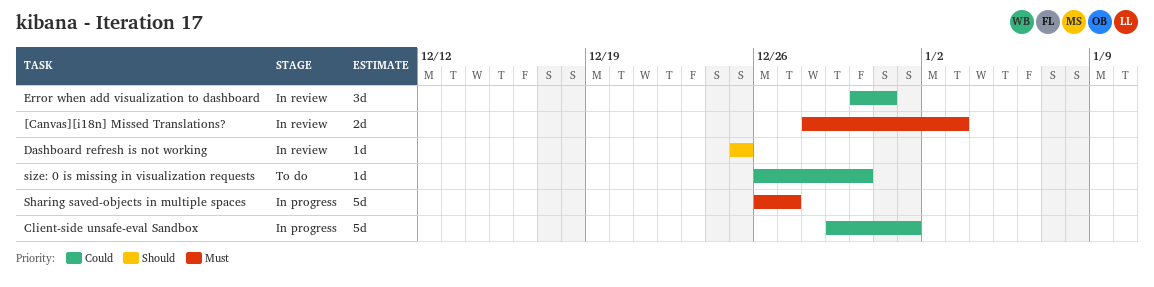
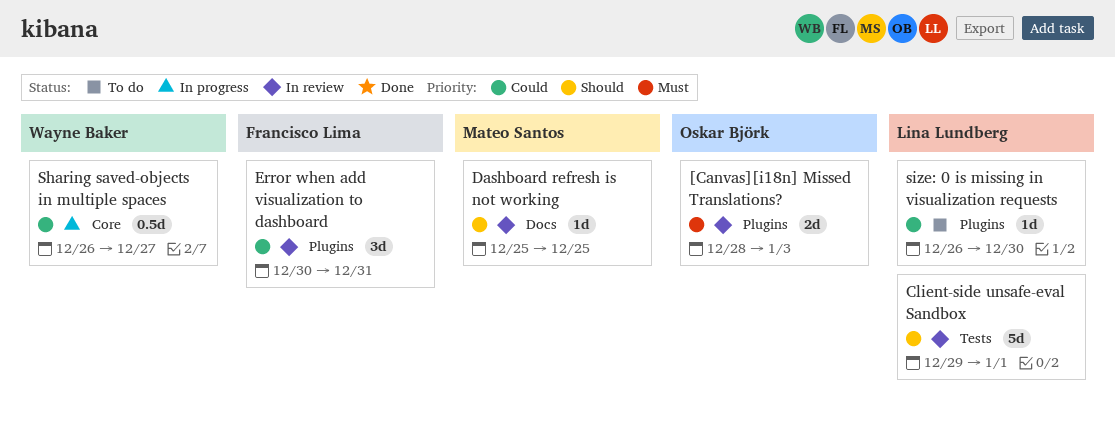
Client-side unsafe-eval Sandbox, status: In progress -> In review
Client-side unsafe-eval Sandbox, priority: Could -> Should
Sharing saved-objects in multiple spaces, priority: Must -> Could
Sharing saved-objects in multiple spaces, estimate: 5d -> 0.5d

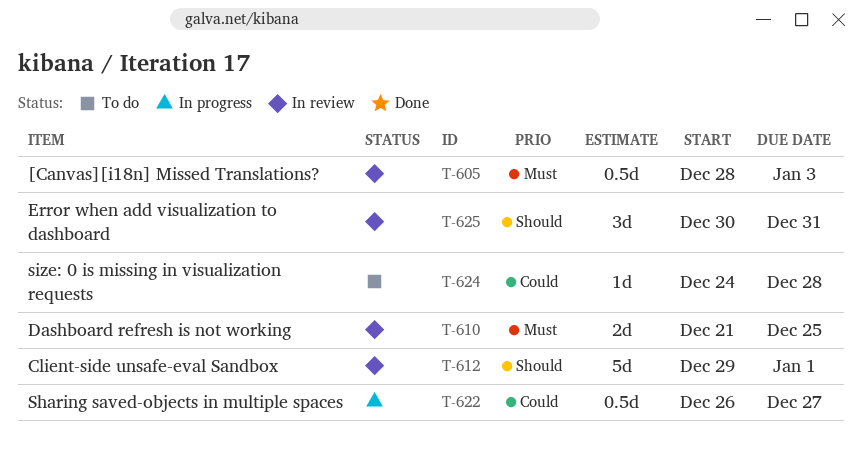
[Canvas][i18n] Missed Translations?, estimate: 2d -> 0.5d
Dashboard refresh is not working, priority: Should -> Must
Dashboard refresh is not working, estimate: 1d -> 2d
Dashboard refresh is not working, start: Dec 25 -> Dec 21
Error when add visualization to dashboard, priority: Could -> Should
size: 0 is missing in visualization requests, start: Dec 26 -> Dec 24
size: 0 is missing in visualization requests, due: Dec 30 -> Dec 28

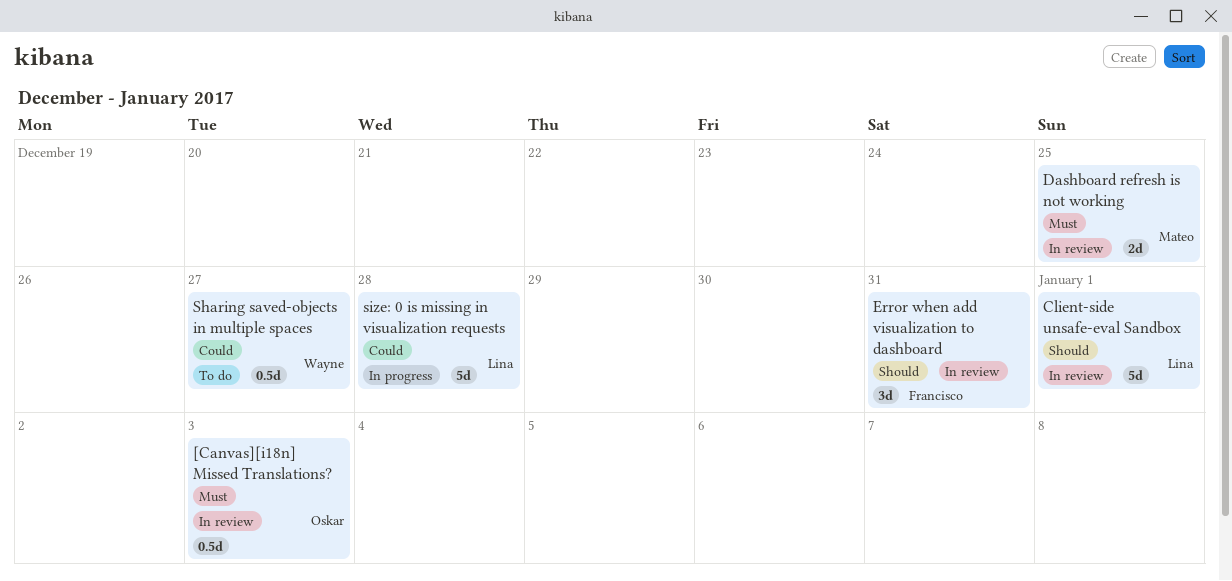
Sharing saved-objects in multiple spaces, status: In progress -> To do
size: 0 is missing in visualization requests, status: To do -> In progress
size: 0 is missing in visualization requests, estimate: 1d -> 5d

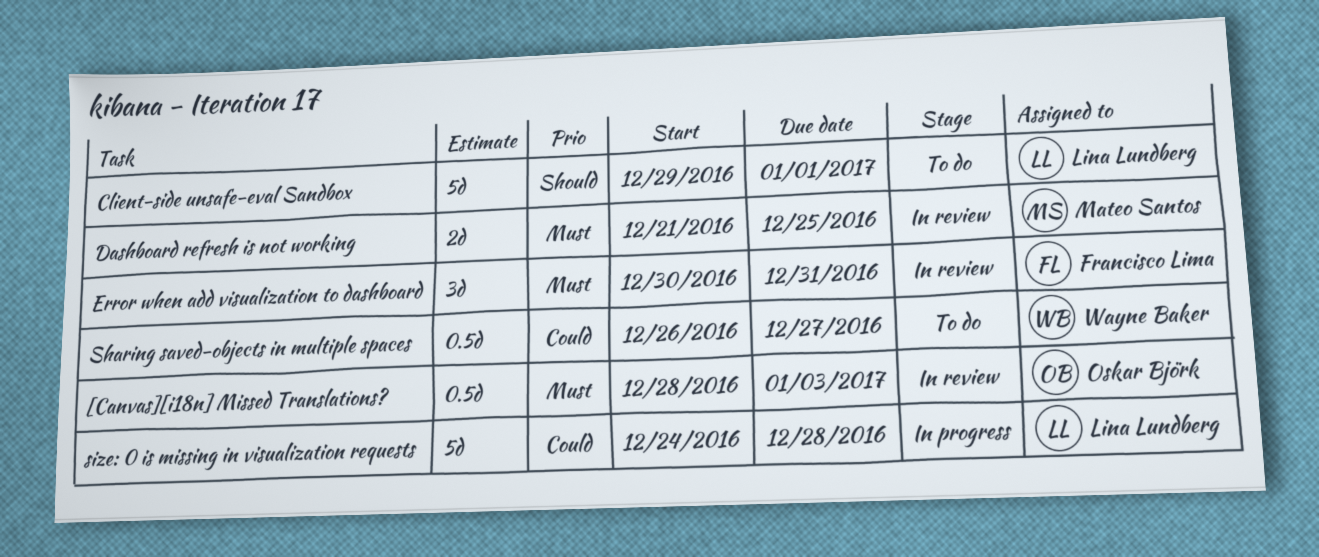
Client-side unsafe-eval Sandbox, status: In review -> To do
Error when add visualization to dashboard, priority: Should -> Must

